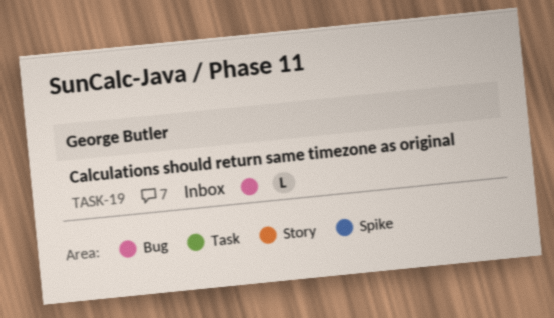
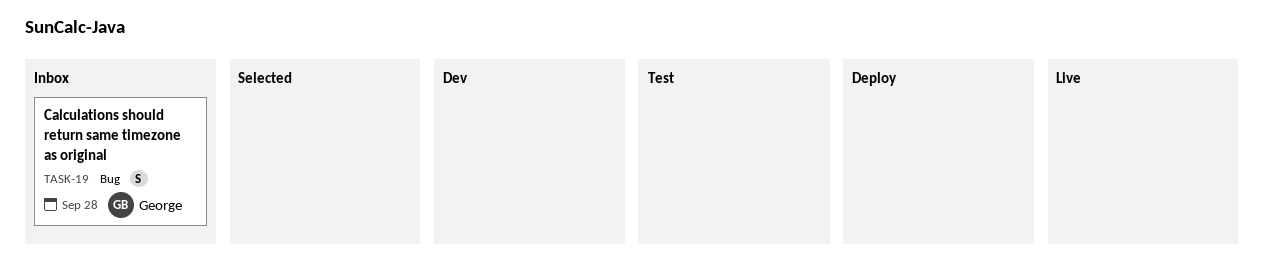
TASK-19, estimate: L -> S

